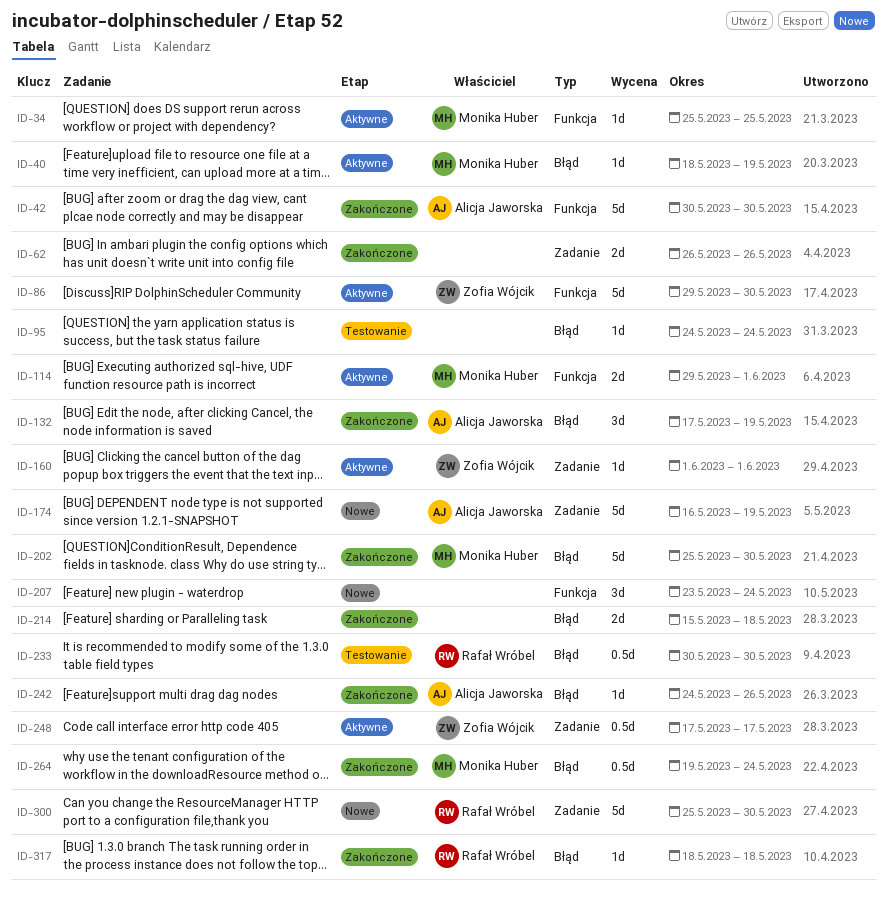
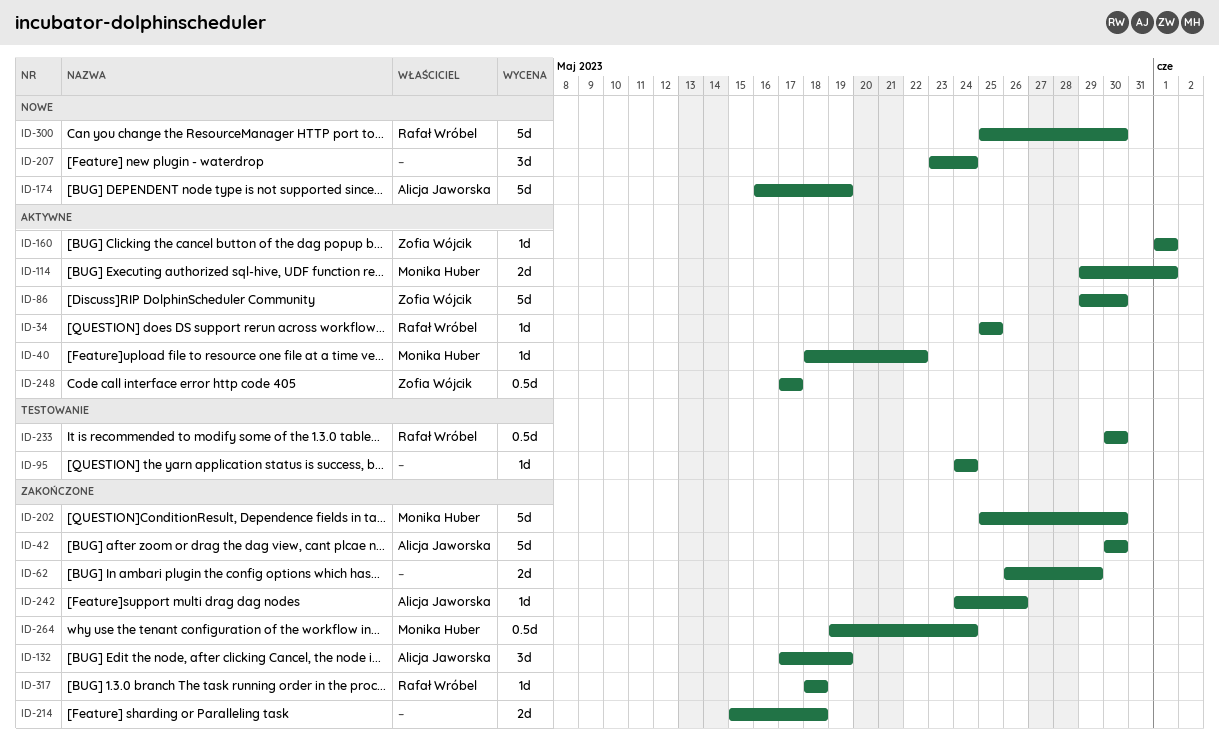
ID-34, owner: Monika Huber -> Rafał Wróbel
ID-40, due: May 19 -> May 22
ID-62, due: May 26 -> May 29

